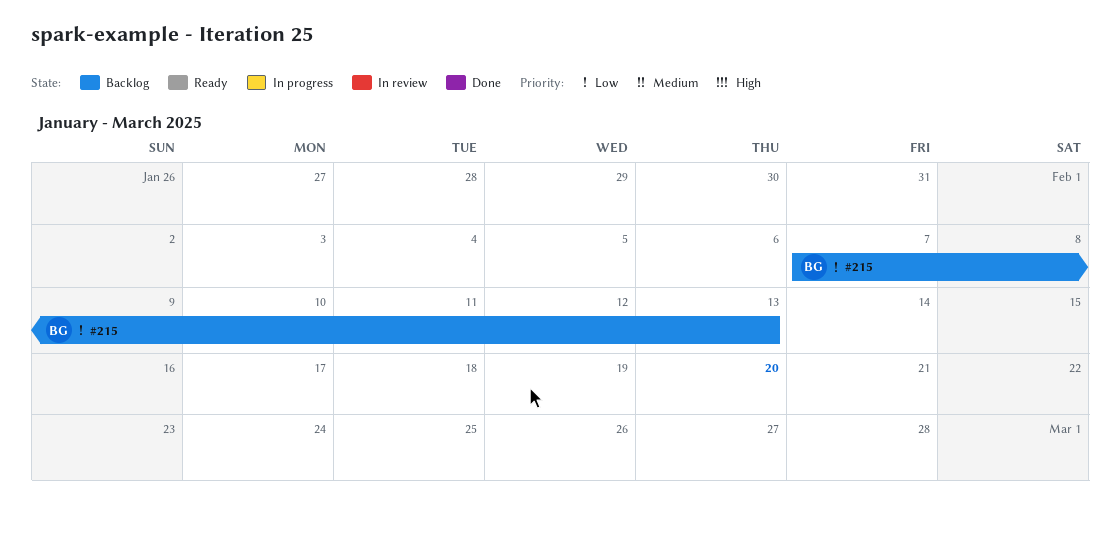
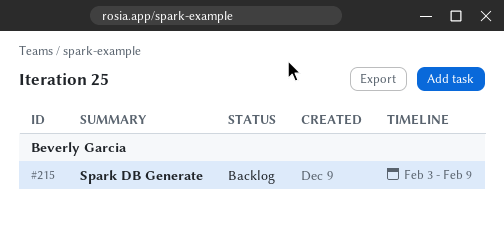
#215, start: Feb 7 -> Feb 3
#215, due: Feb 13 -> Feb 9

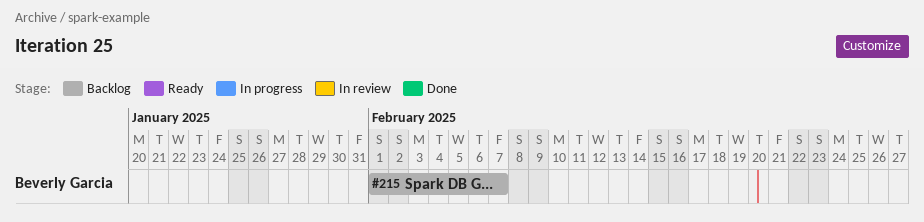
#215, start: Feb 3 -> Feb 1
#215, due: Feb 9 -> Feb 7

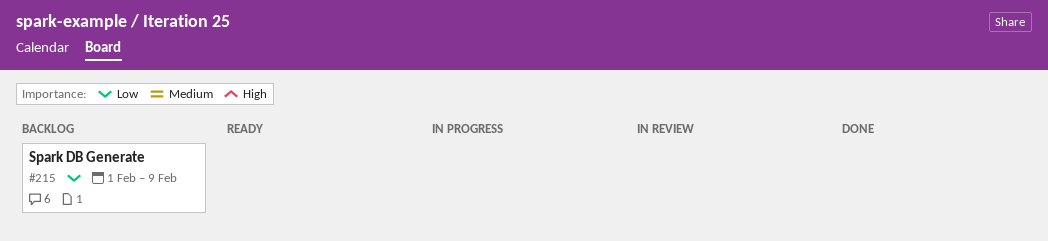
#215, due: Feb 7 -> Feb 9

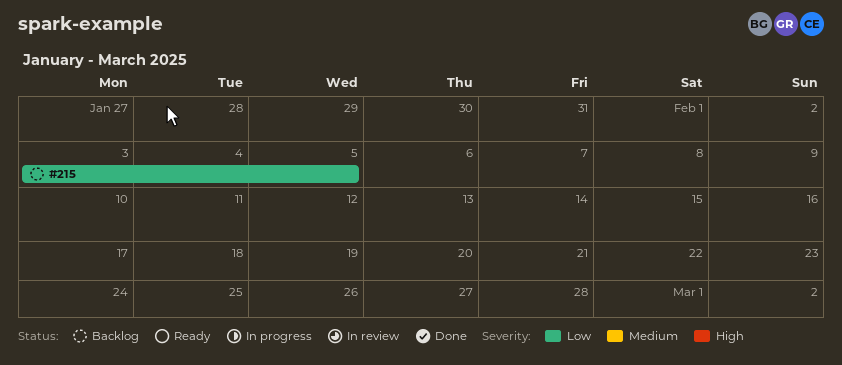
#215, start: Feb 1 -> Feb 3
#215, due: Feb 9 -> Feb 5

